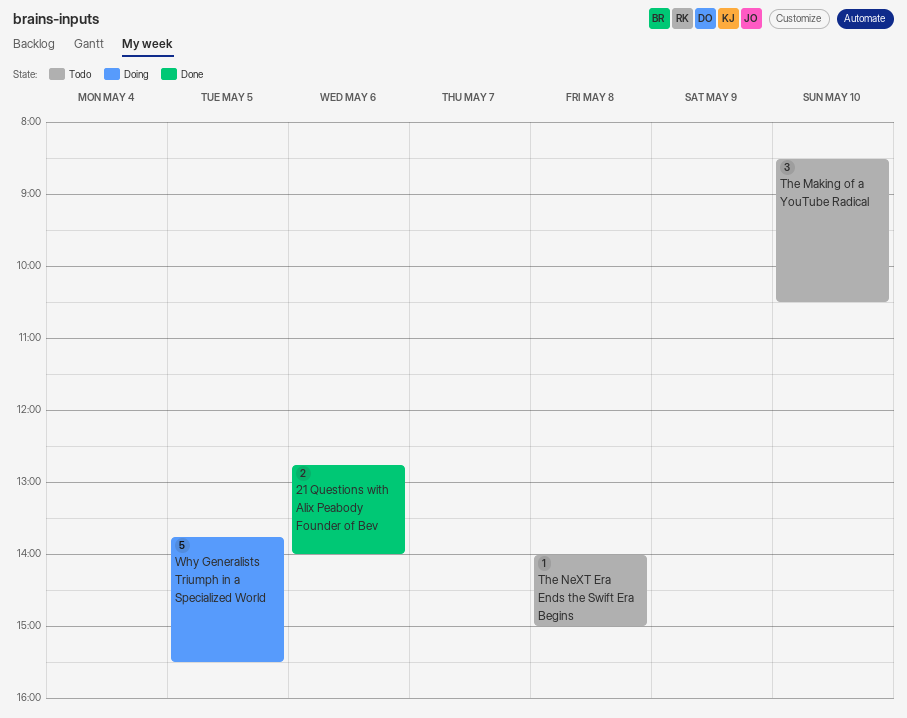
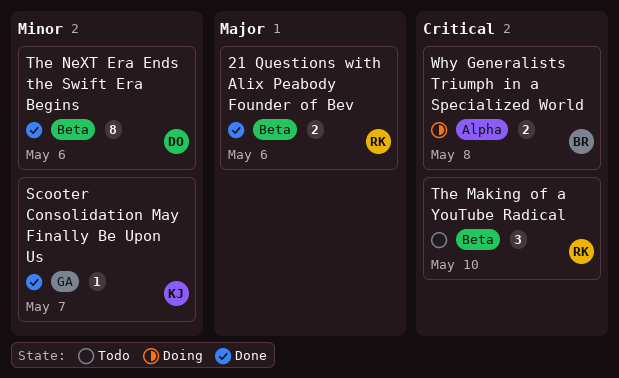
Scooter Consolidation May Finally Be Upon Us: none -> present
The NeXT Era Ends the Swift Era Begins, status: Todo -> Done
The NeXT Era Ends the Swift Era Begins, estimate: 1 -> 8
The NeXT Era Ends the Swift Era Begins, day: May 8 -> May 6
Why Generalists Triumph in a Specialized World, estimate: 5 -> 2
Why Generalists Triumph in a Specialized World, day: May 5 -> May 8

